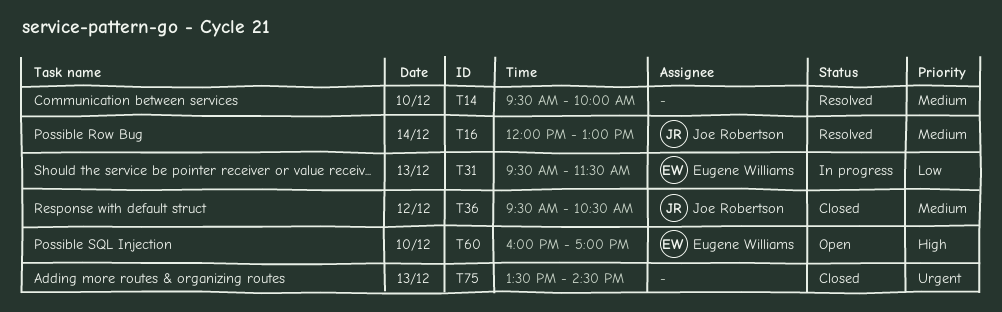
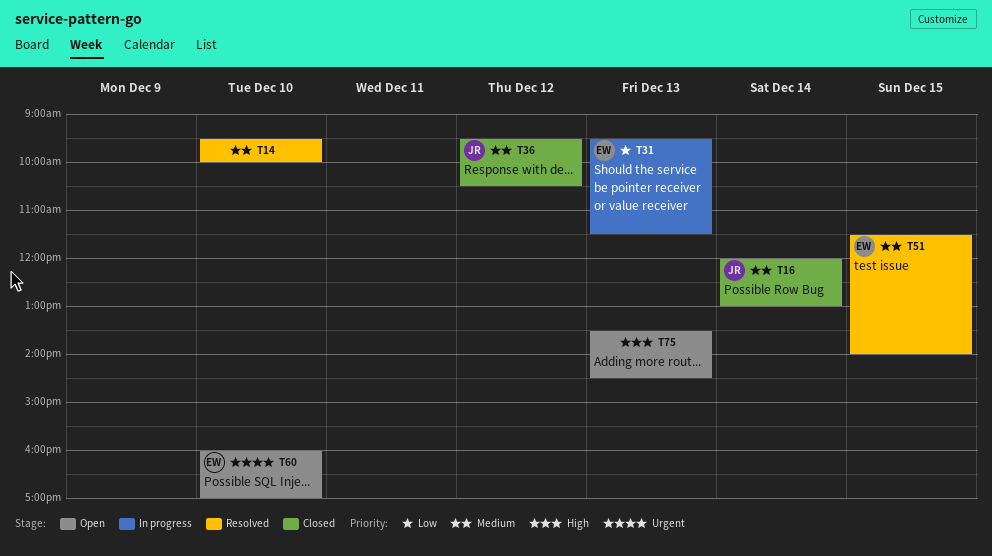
T16, status: Resolved -> Closed
T51: none -> present
T60, priority: High -> Urgent
T75, status: Closed -> Open
T75, priority: Urgent -> High

